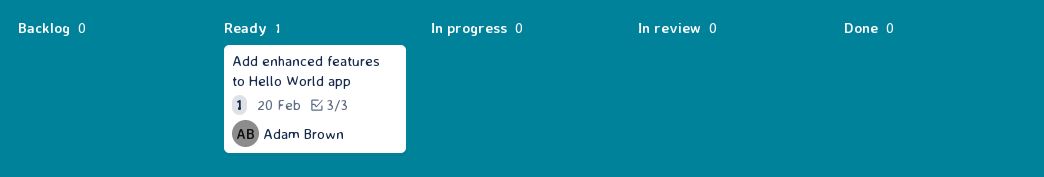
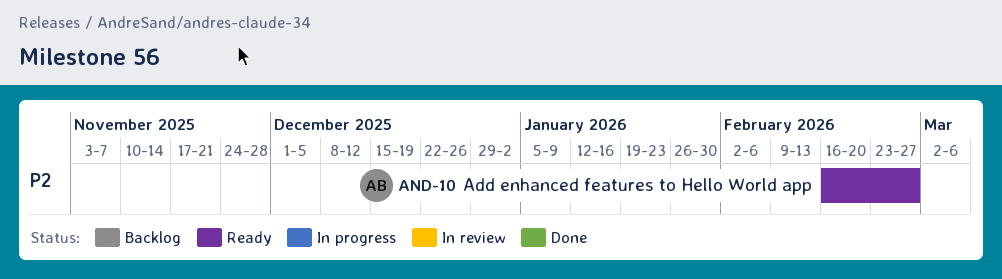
Add enhanced features to Hello World app, due: Feb 20 -> Feb 27

